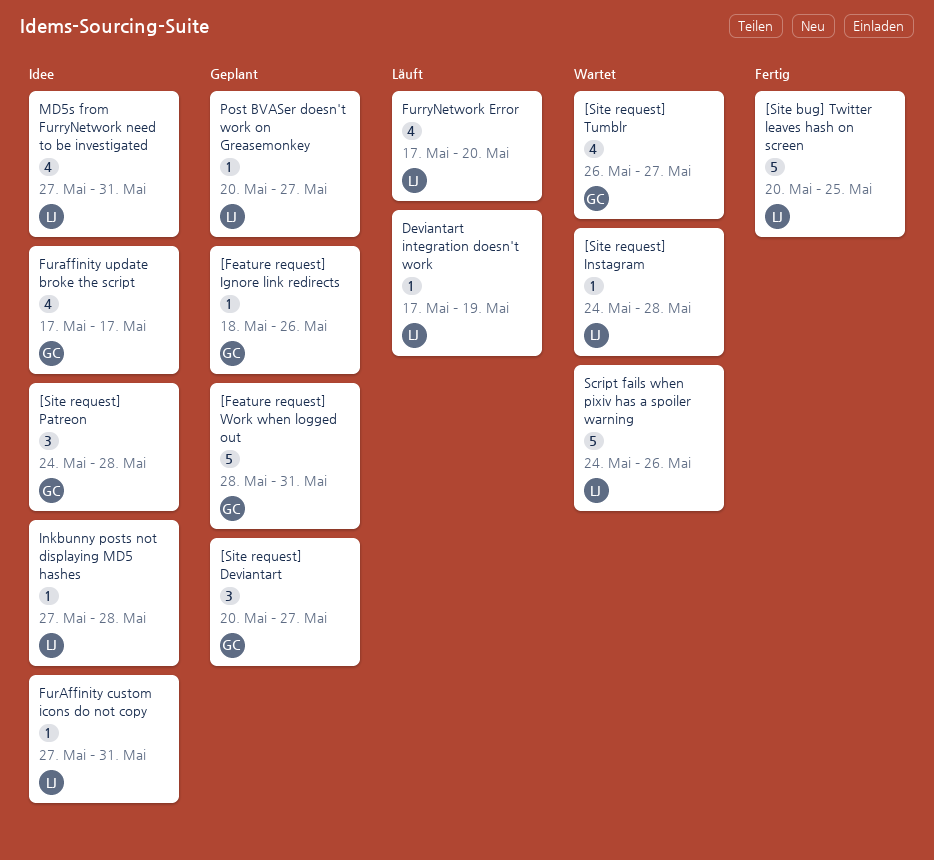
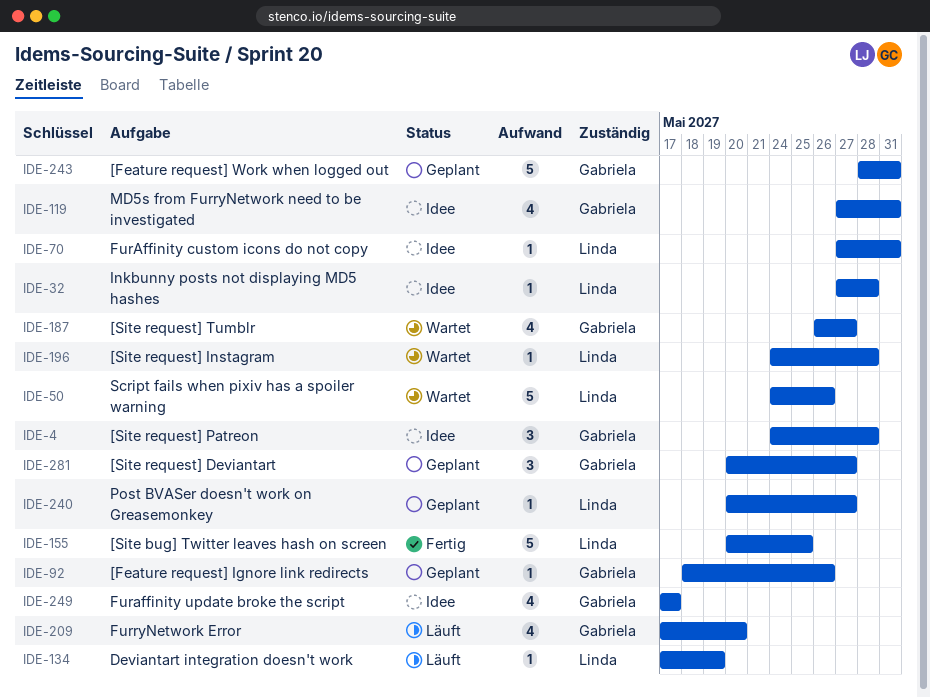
FurryNetwork Error, owner: Linda -> Gabriela
MD5s from FurryNetwork need to be investigated, owner: Linda -> Gabriela

